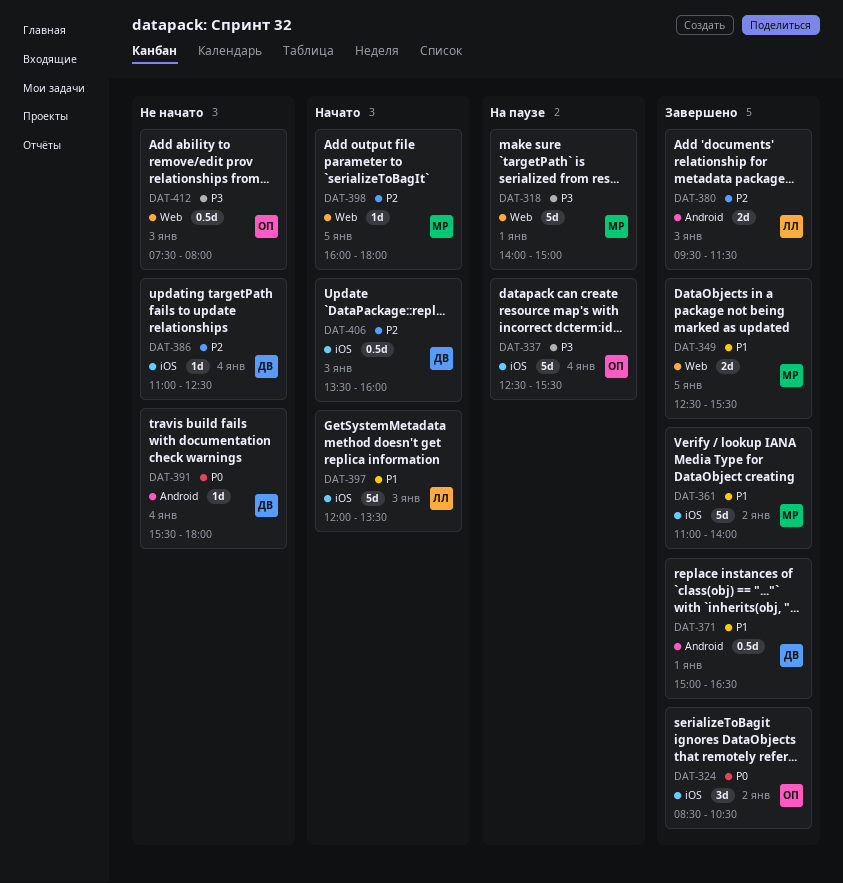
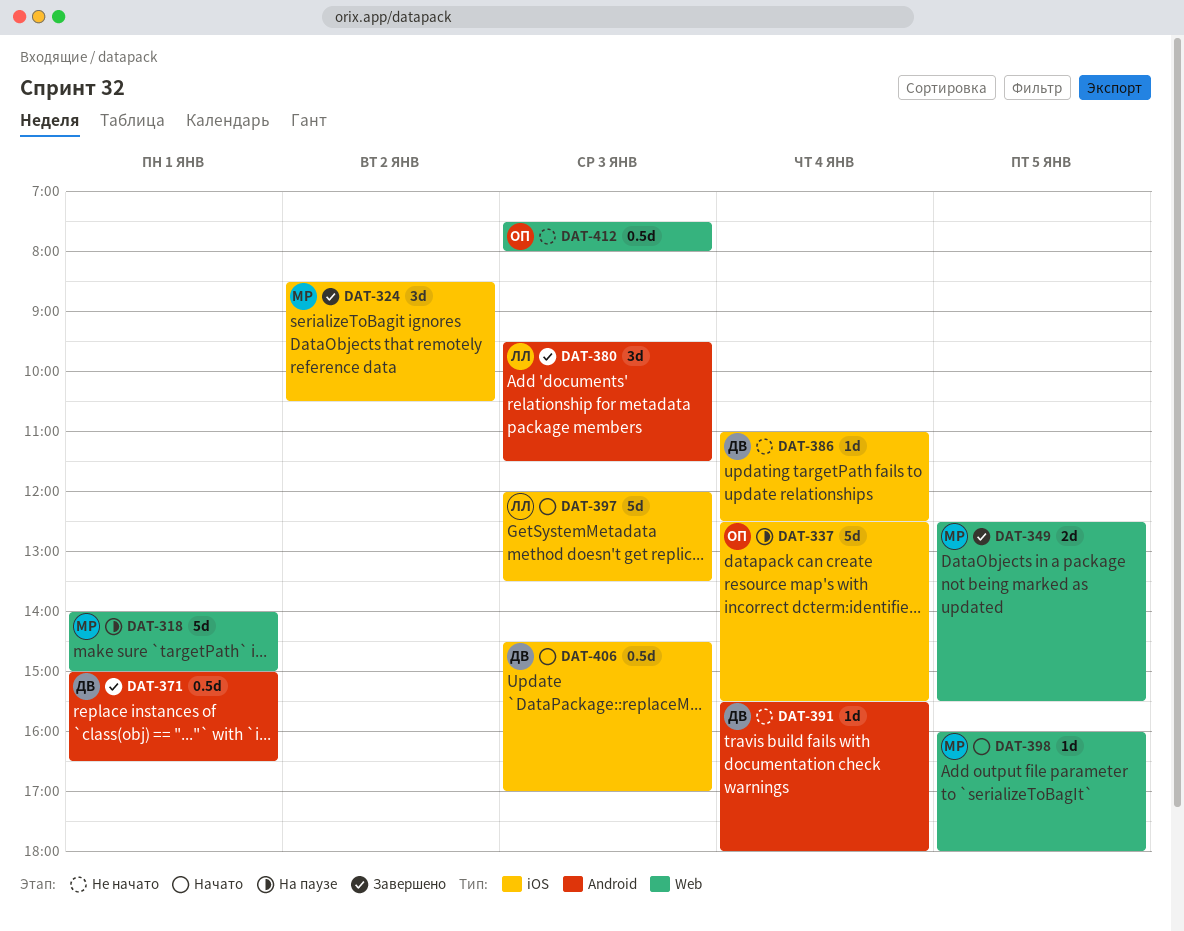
DAT-324, owner: ОП -> МР
DAT-361: present -> none
DAT-380, estimate: 2d -> 3d
DAT-406, begins: 13:30 -> 14:30
DAT-406, ends: 16:00 -> 17:00

